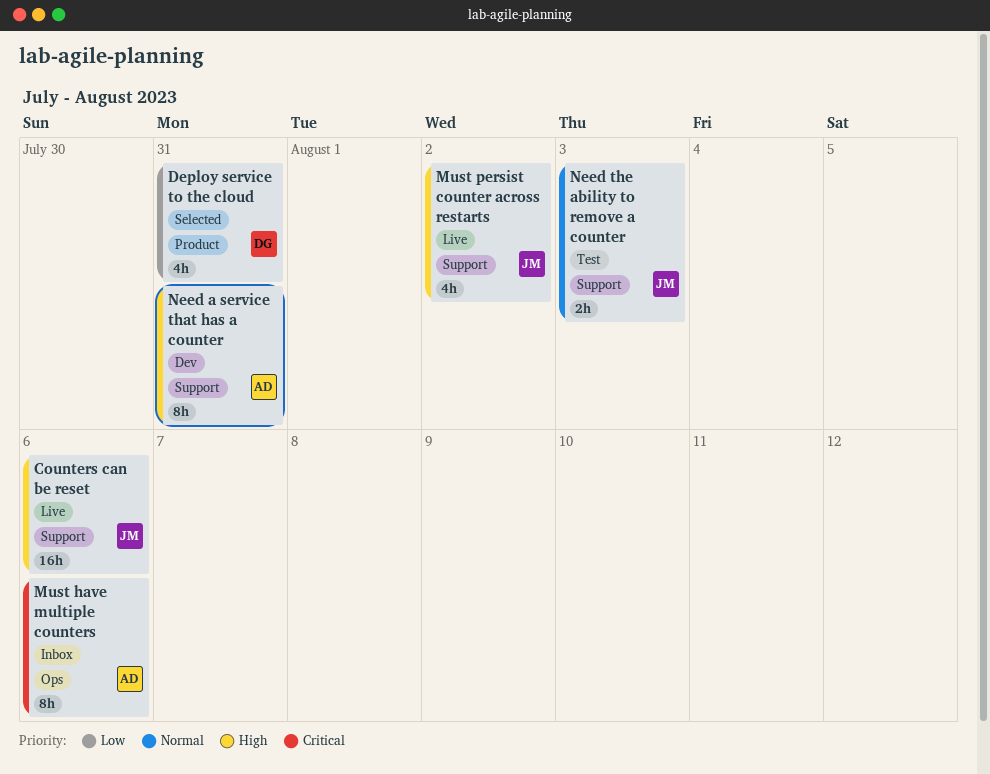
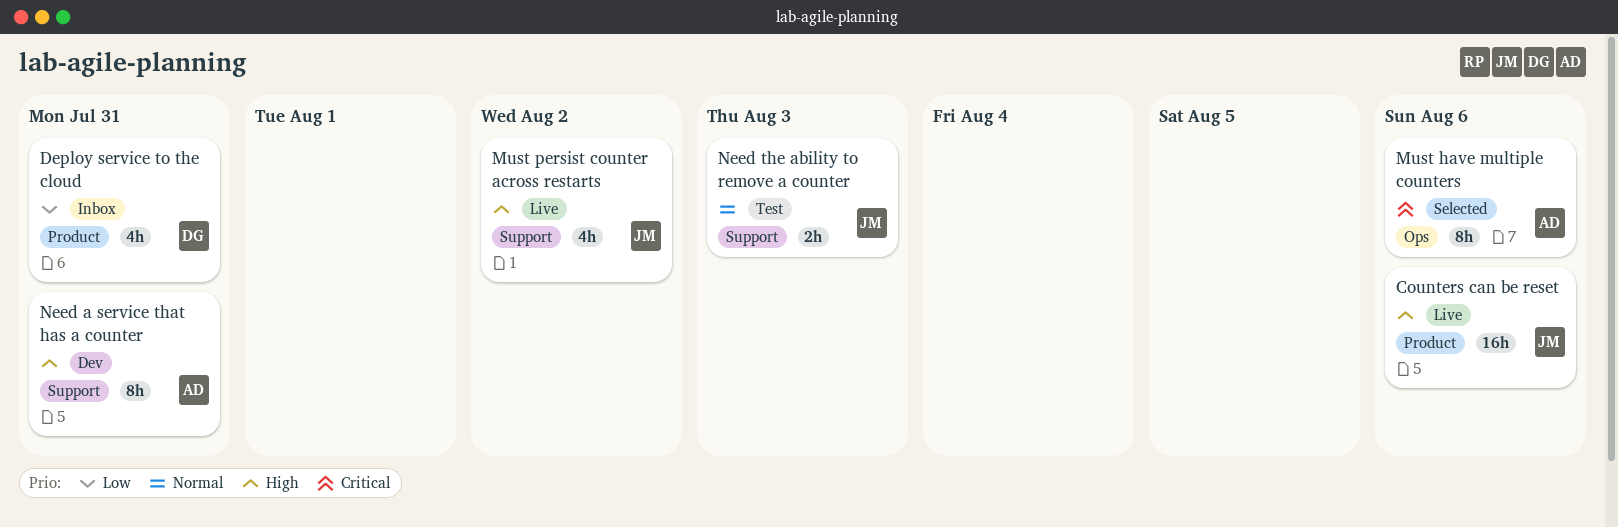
Counters can be reset, label: Support -> Product
Deploy service to the cloud, status: Selected -> Inbox
Must have multiple counters, status: Inbox -> Selected

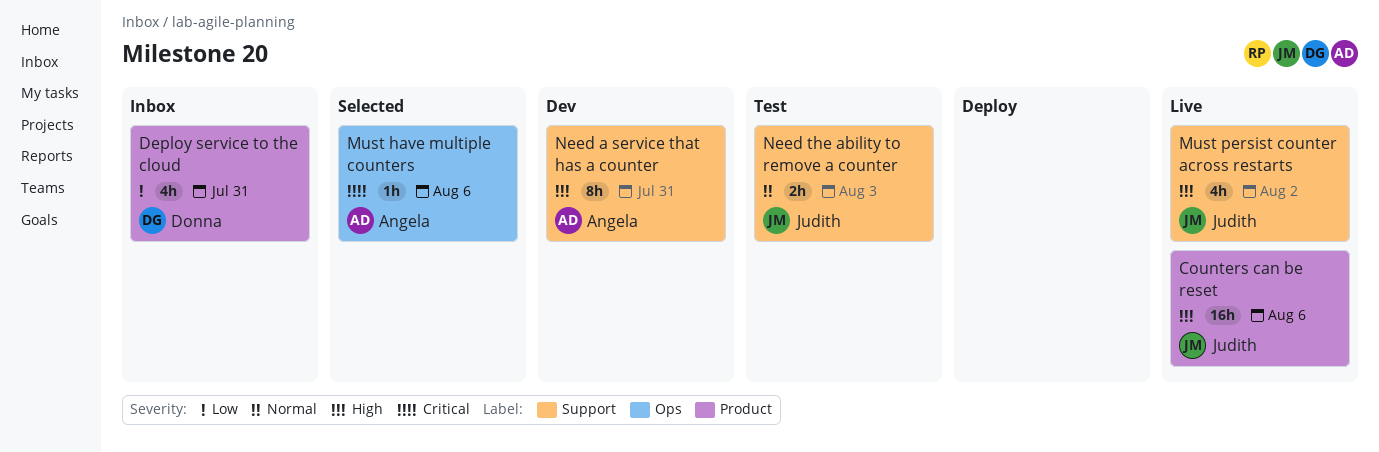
Must have multiple counters, estimate: 8h -> 1h

